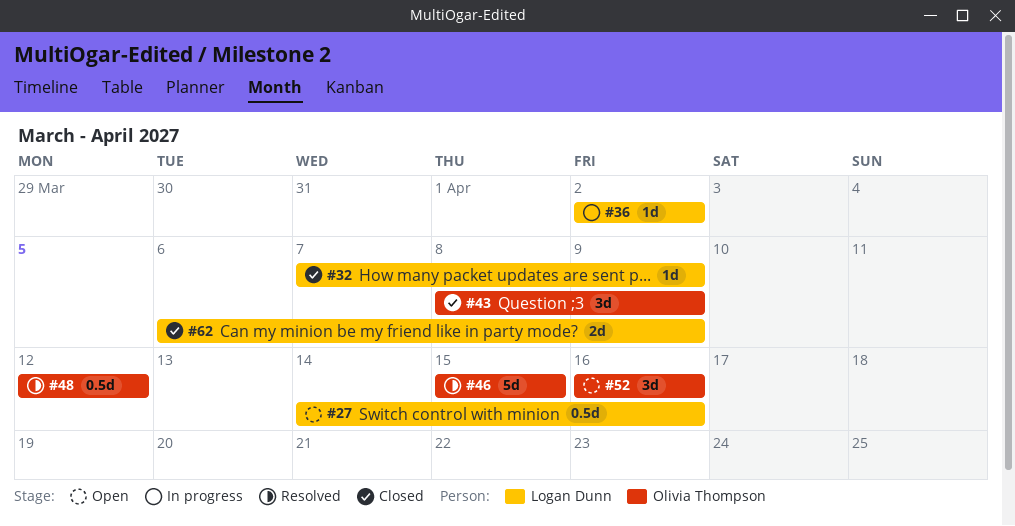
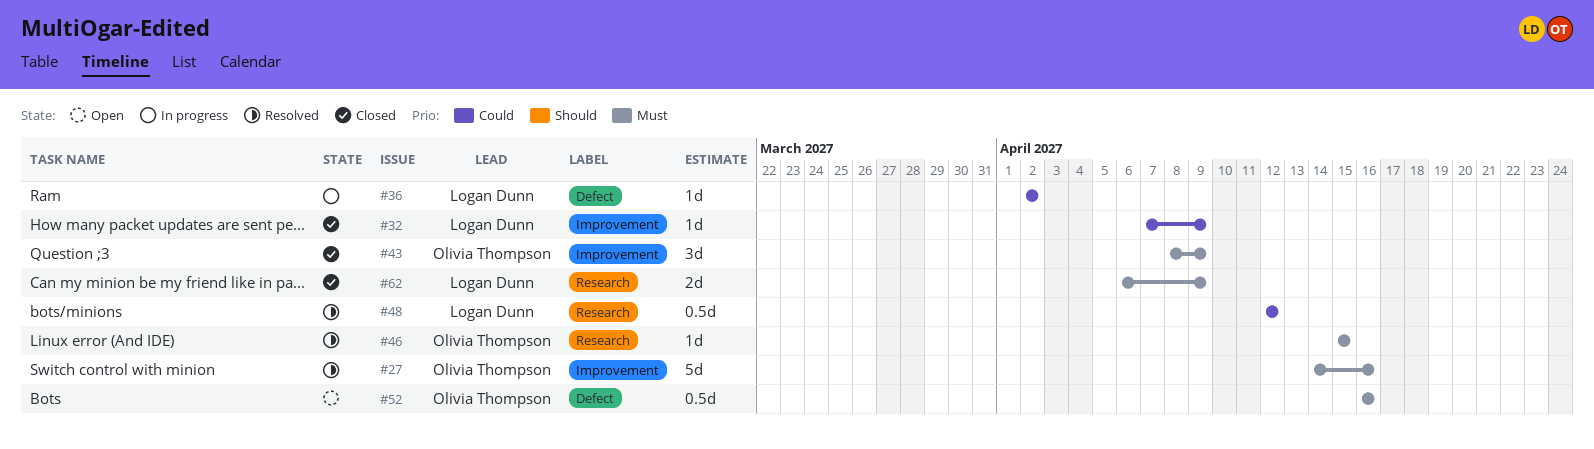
#27, status: Open -> Resolved
#27, owner: Logan Dunn -> Olivia Thompson
#27, estimate: 0.5d -> 5d
#46, estimate: 5d -> 1d
#48, owner: Olivia Thompson -> Logan Dunn
#52, estimate: 3d -> 0.5d

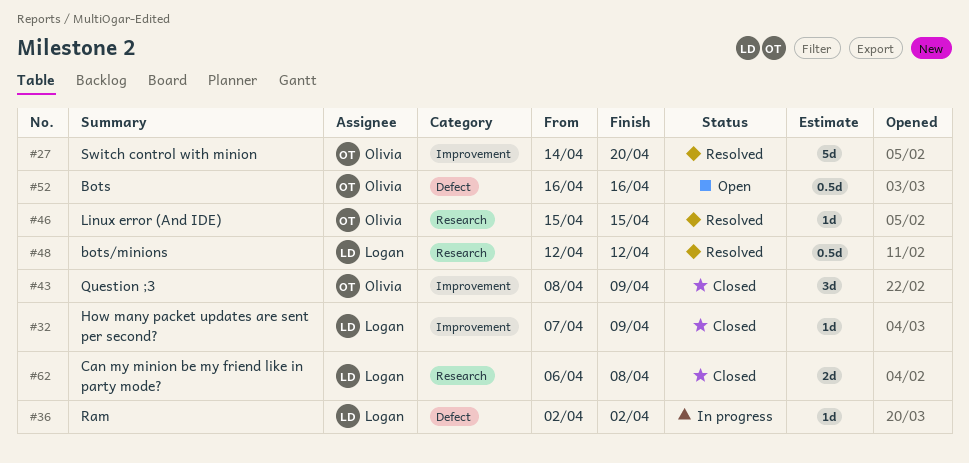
#27, due: Apr 16 -> Apr 20
#62, due: Apr 9 -> Apr 8

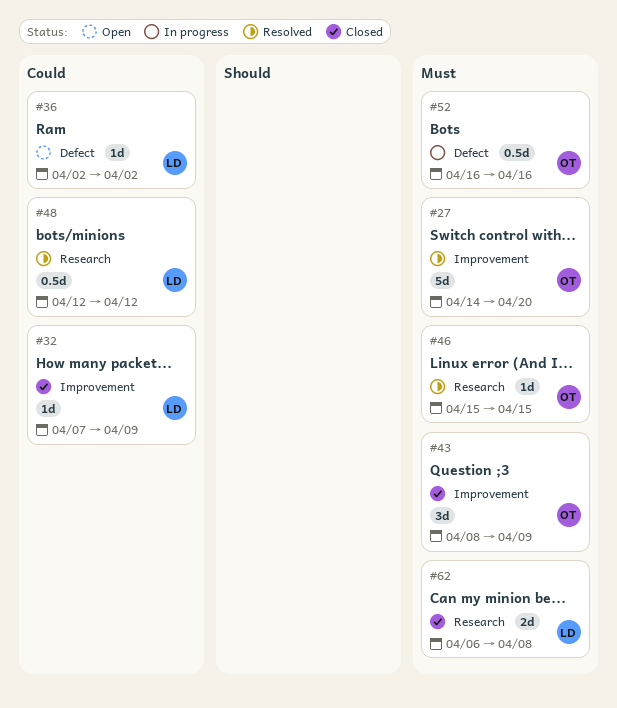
#36, status: In progress -> Open
#52, status: Open -> In progress

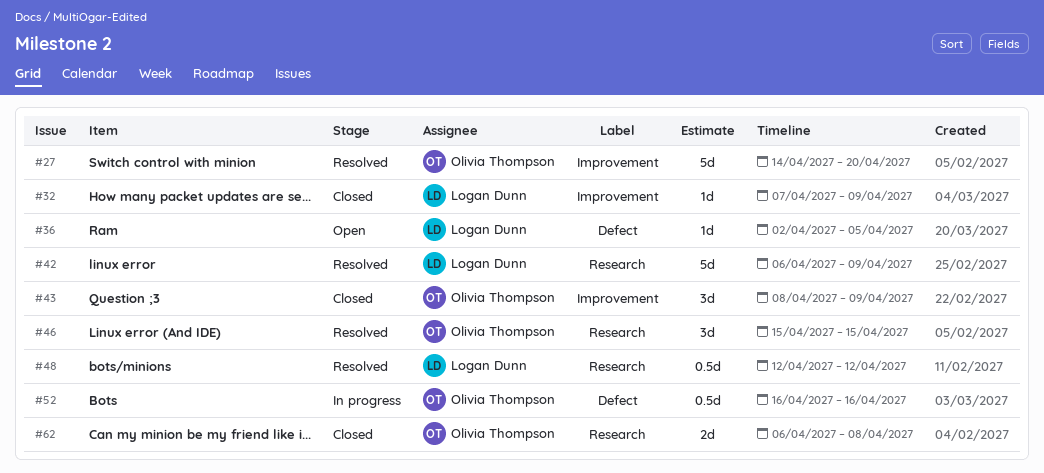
#36, due: Apr 2 -> Apr 5
#42: none -> present
#46, estimate: 1d -> 3d
#62, owner: Logan Dunn -> Olivia Thompson

